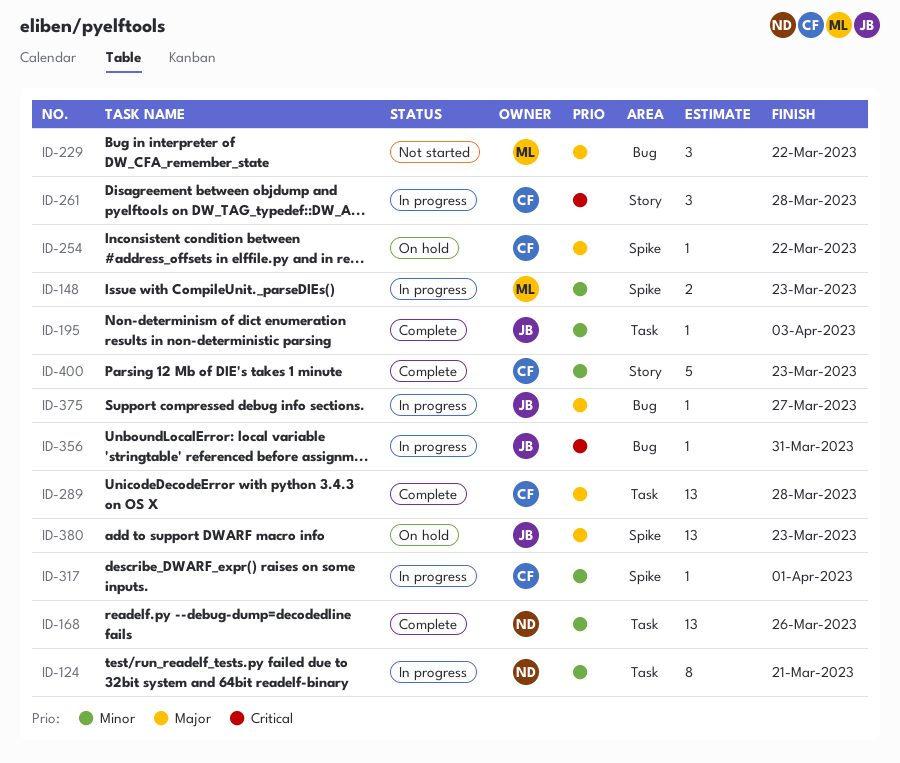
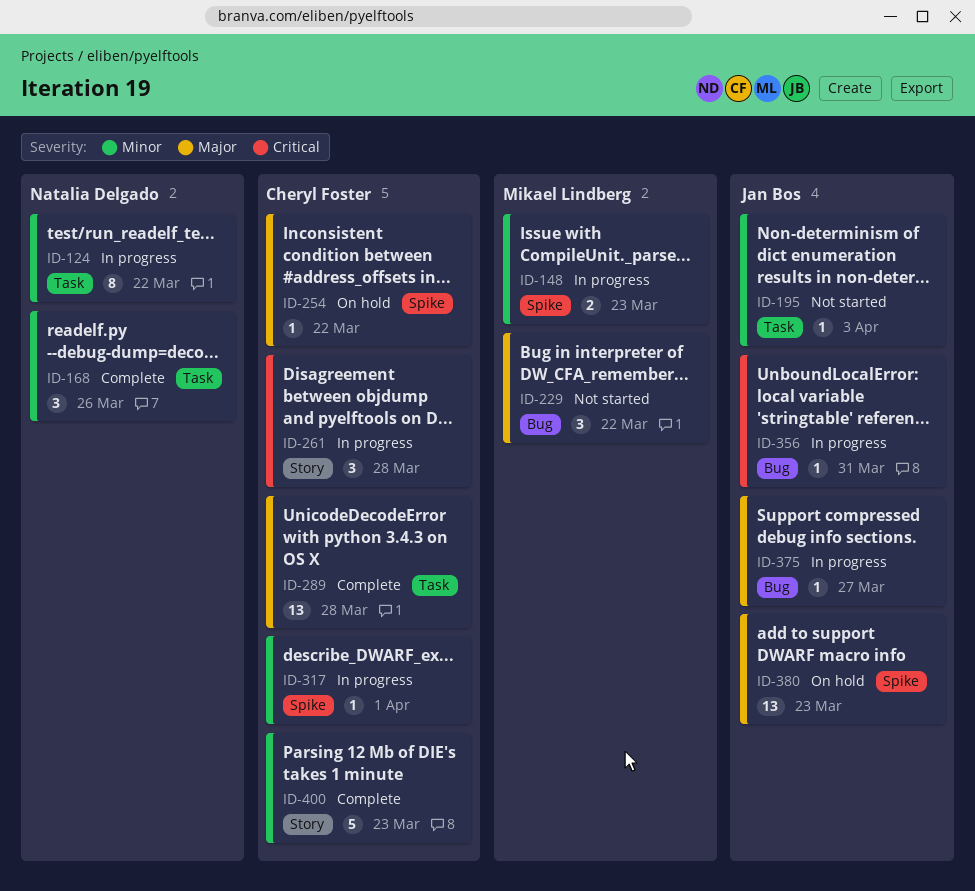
ID-124, due: Mar 21 -> Mar 22
ID-168, estimate: 13 -> 3
ID-195, status: Complete -> Not started

